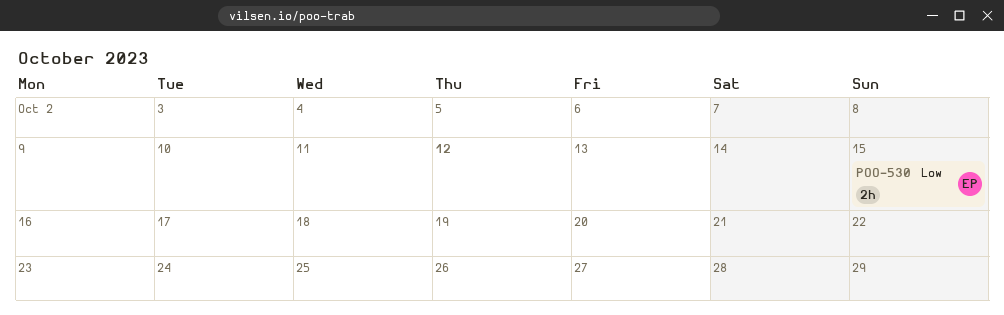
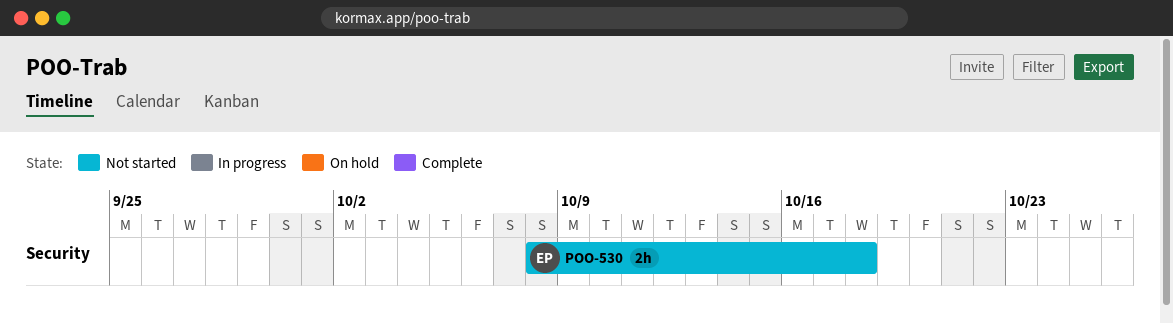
POO-530, due: Oct 15 -> Oct 18

